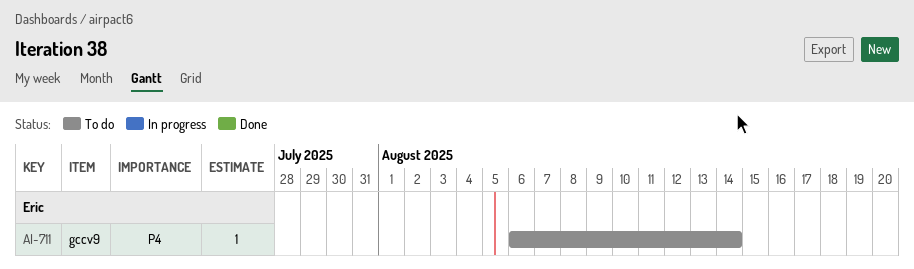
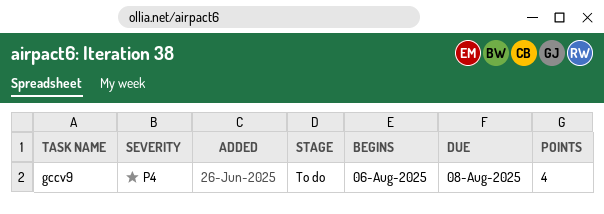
gccv9, estimate: 1 -> 4
gccv9, due: Aug 14 -> Aug 8

